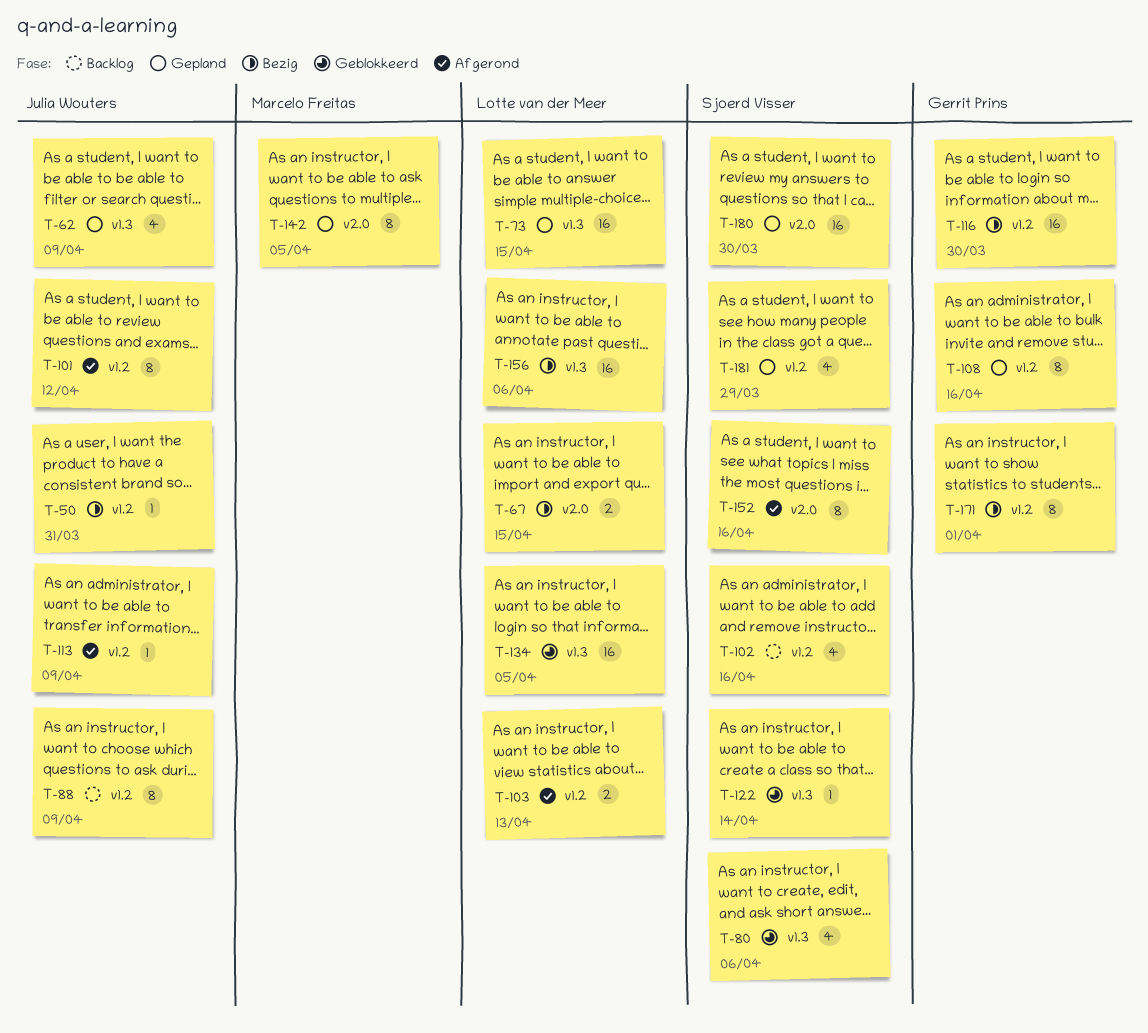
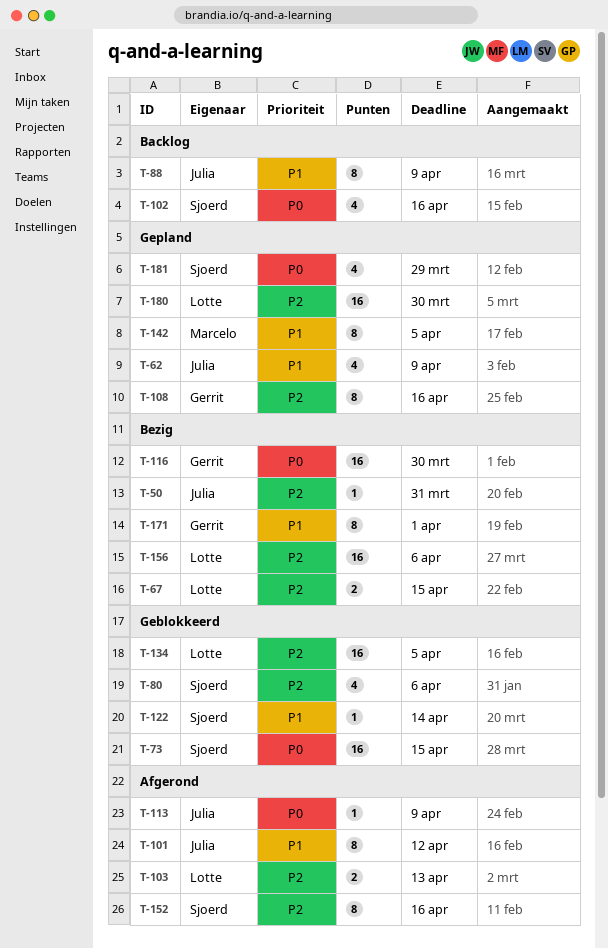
T-73, status: Gepland -> Geblokkeerd
T-73, owner: Lotte van der Meer -> Sjoerd Visser
T-180, owner: Sjoerd Visser -> Lotte van der Meer

